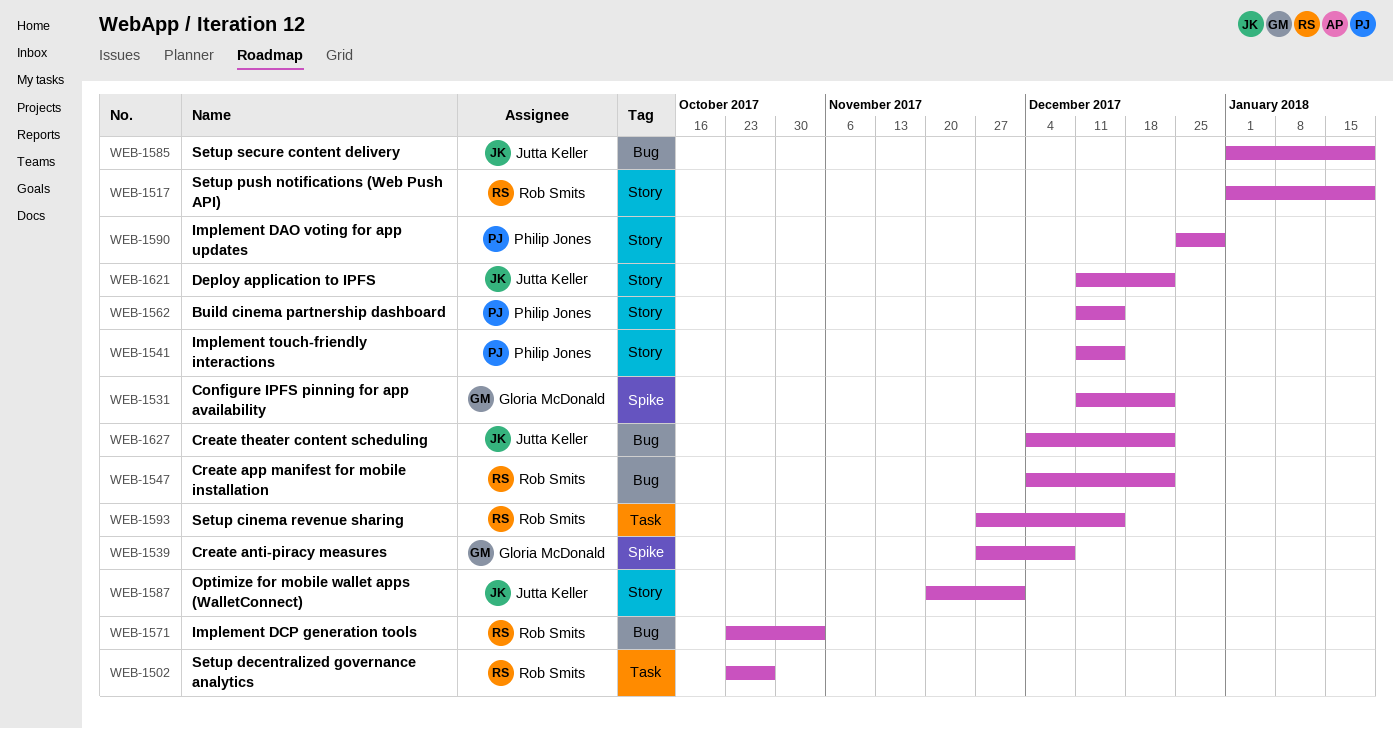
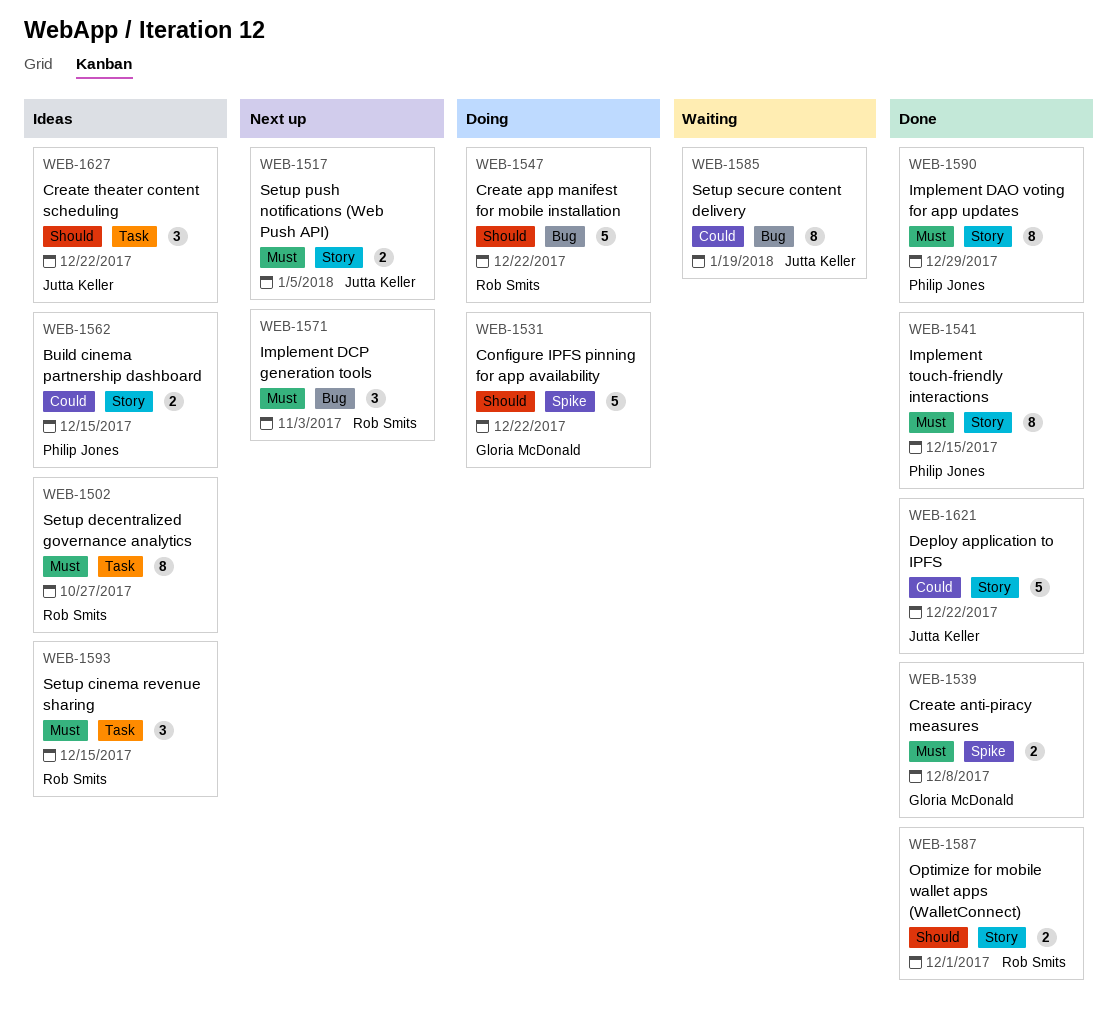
WEB-1517, owner: Rob Smits -> Jutta Keller
WEB-1517, due: Jan 19 -> Jan 5
WEB-1587, owner: Jutta Keller -> Rob Smits
WEB-1627, label: Bug -> Task

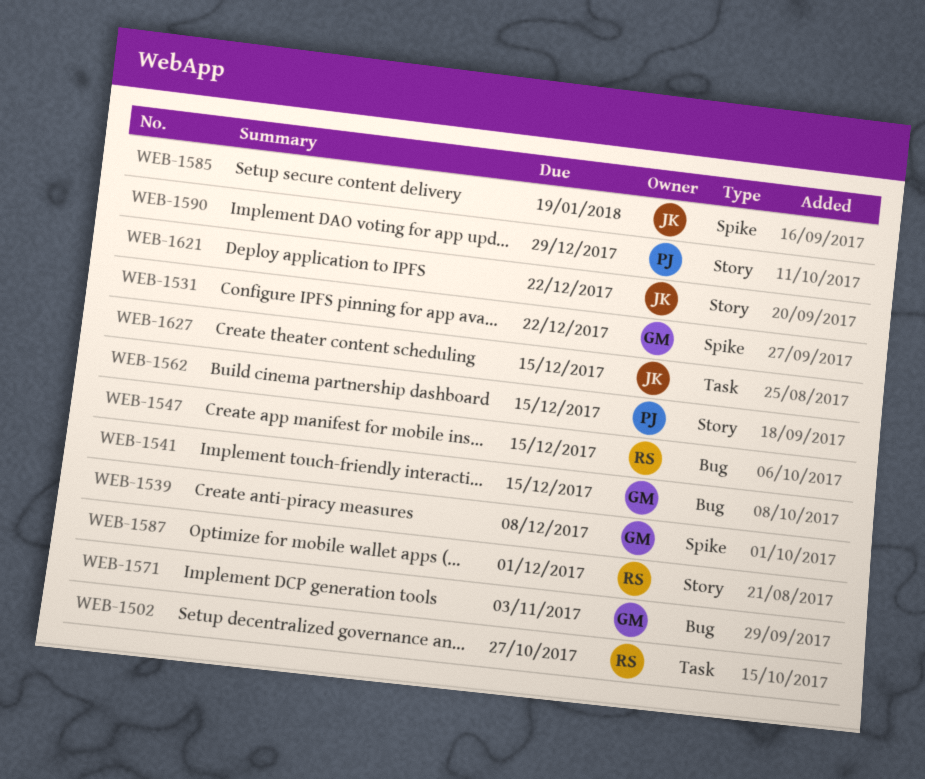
WEB-1517: present -> none
WEB-1541, owner: Philip Jones -> Gloria McDonald
WEB-1541, label: Story -> Bug
WEB-1547, due: Dec 22 -> Dec 15
WEB-1571, owner: Rob Smits -> Gloria McDonald
WEB-1585, label: Bug -> Spike
WEB-1593: present -> none
WEB-1627, due: Dec 22 -> Dec 15

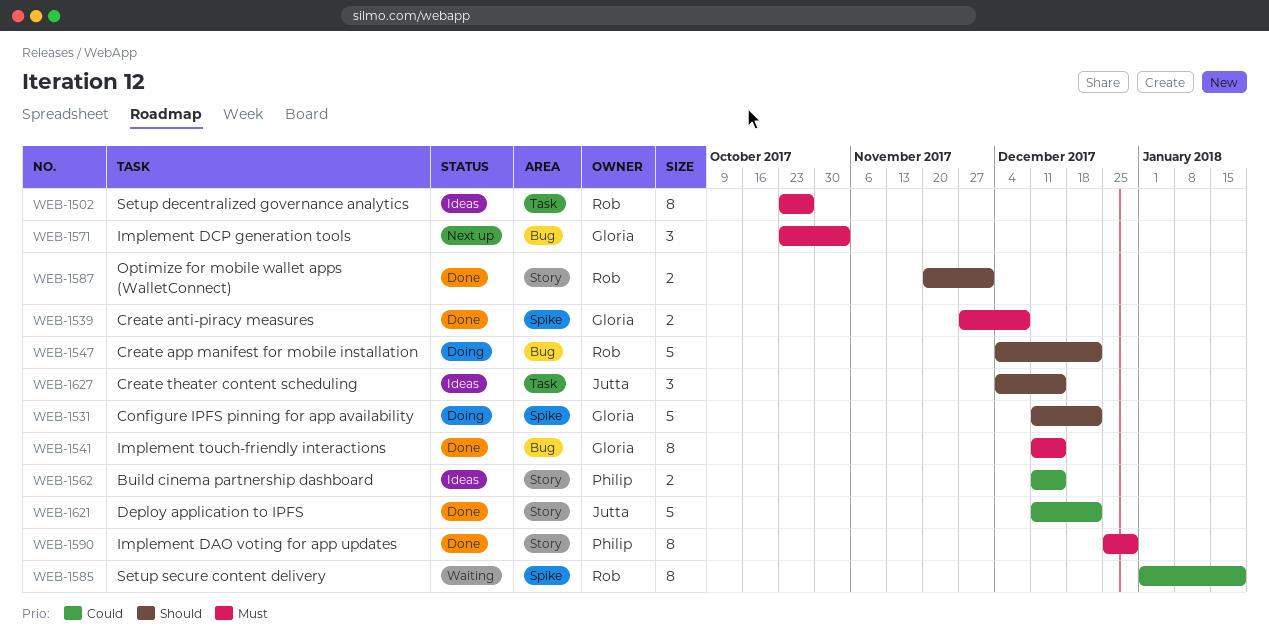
WEB-1547, due: Dec 15 -> Dec 22
WEB-1585, owner: Jutta -> Rob

